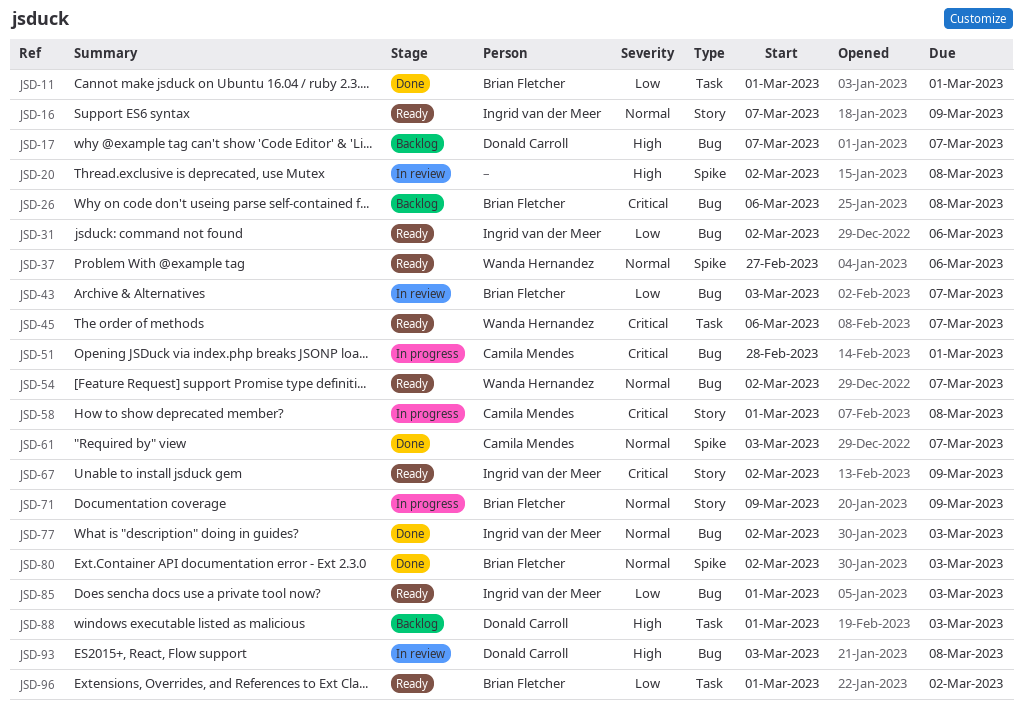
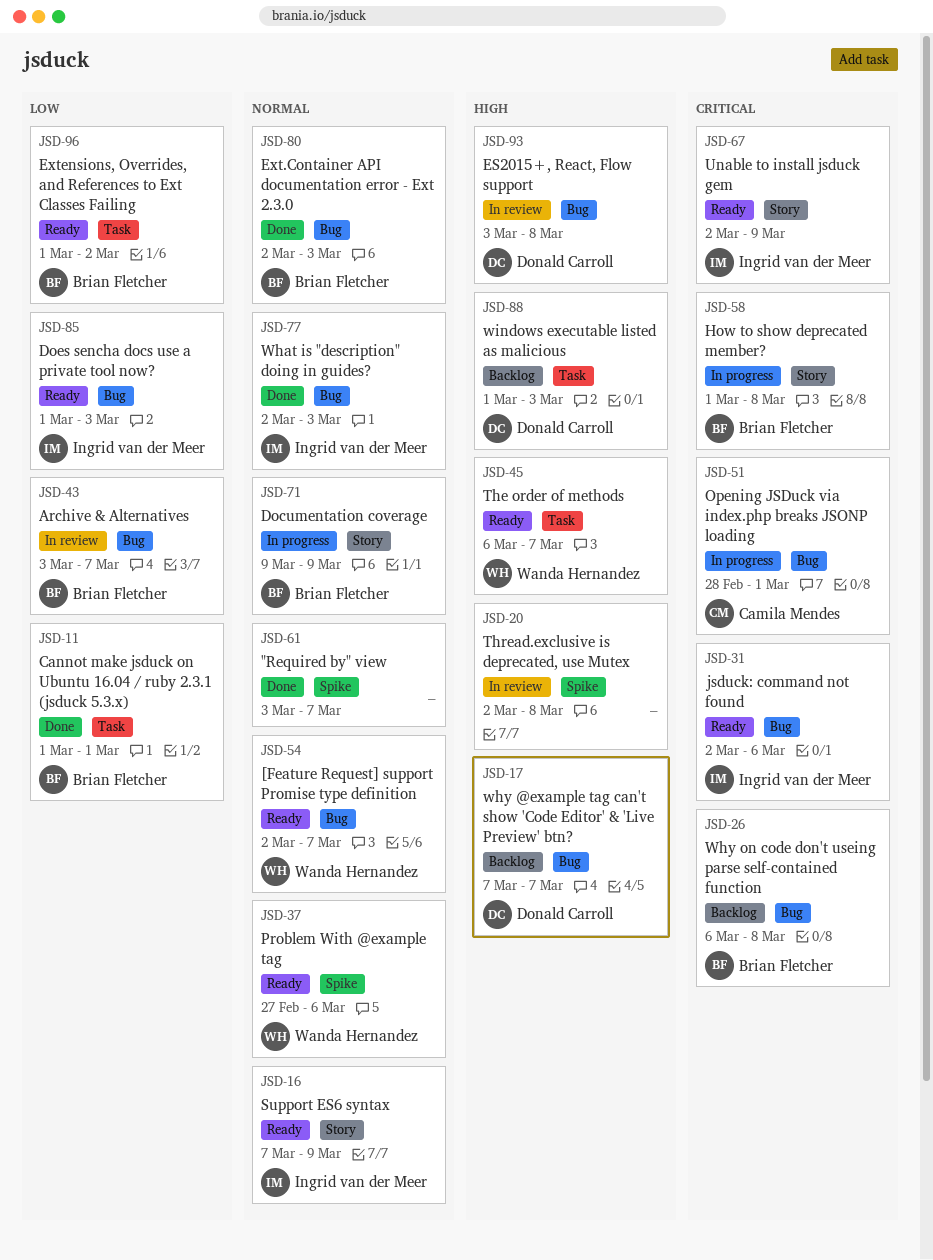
JSD-31, priority: Low -> Critical
JSD-45, priority: Critical -> High
JSD-58, owner: Camila Mendes -> Brian Fletcher
JSD-61, owner: Camila Mendes -> none
JSD-80, label: Spike -> Bug

